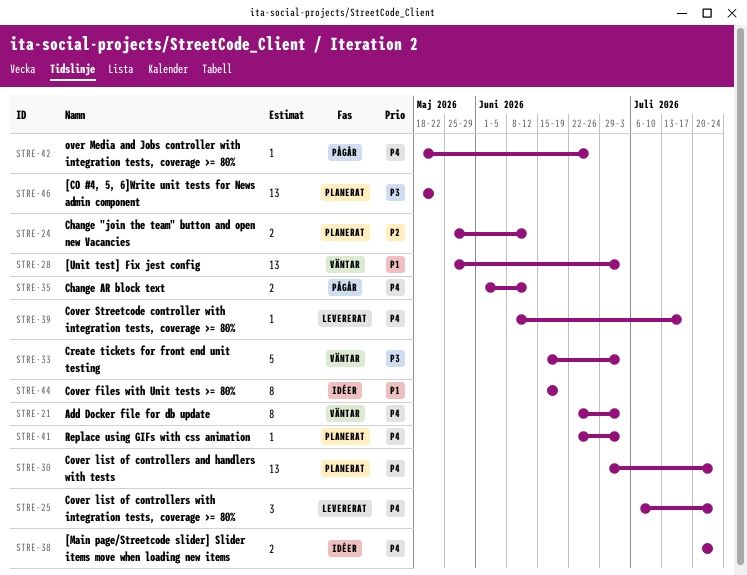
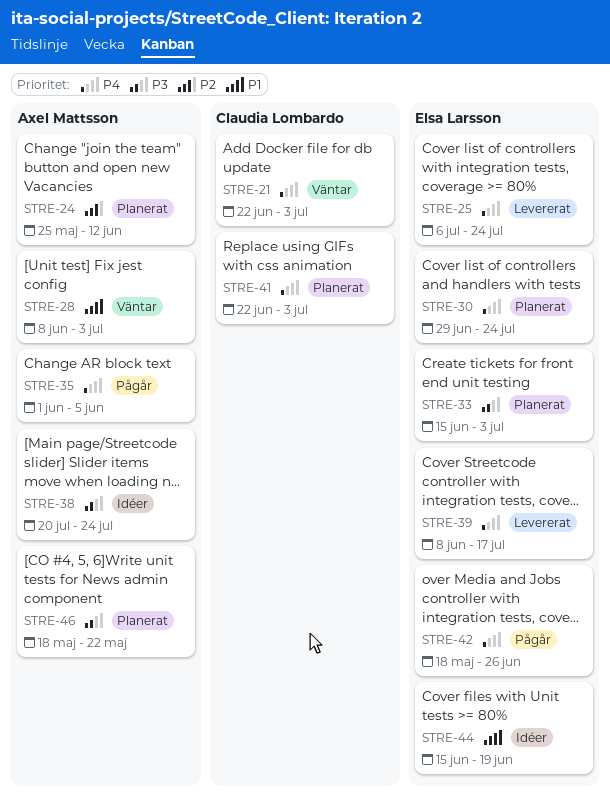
STRE-28, start: May 25 -> Jun 8
STRE-33, status: Väntar -> Planerat
STRE-35, due: Jun 12 -> Jun 5
STRE-38, priority: P4 -> P3

